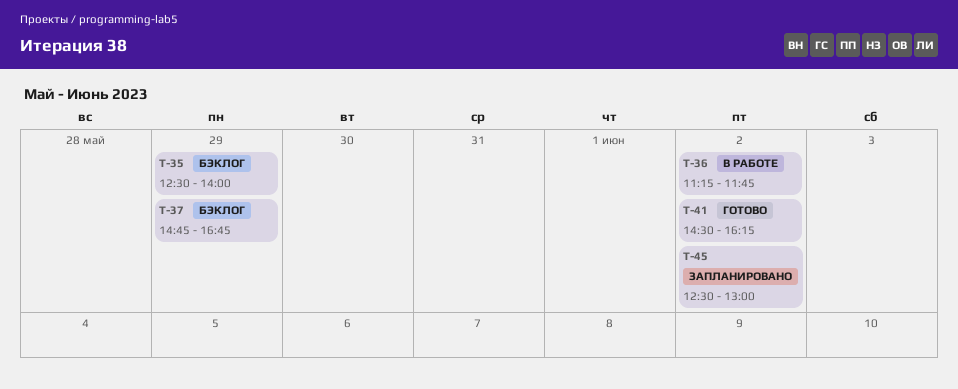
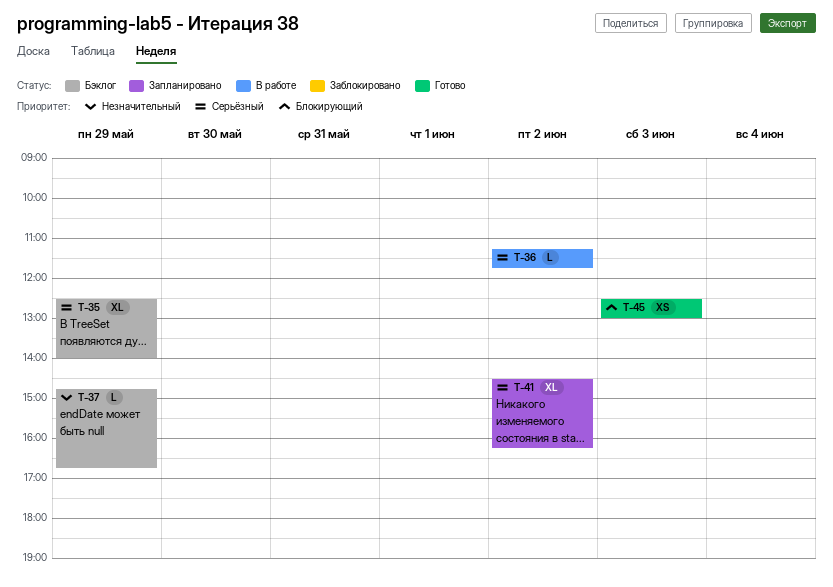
T-41, status: Готово -> Запланировано
T-45, status: Запланировано -> Готово
T-45, day: Jun 2 -> Jun 3

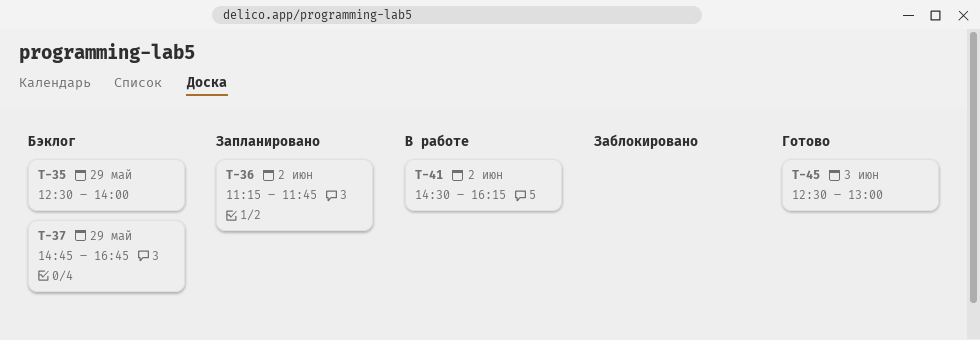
T-36, status: В работе -> Запланировано
T-41, status: Запланировано -> В работе

